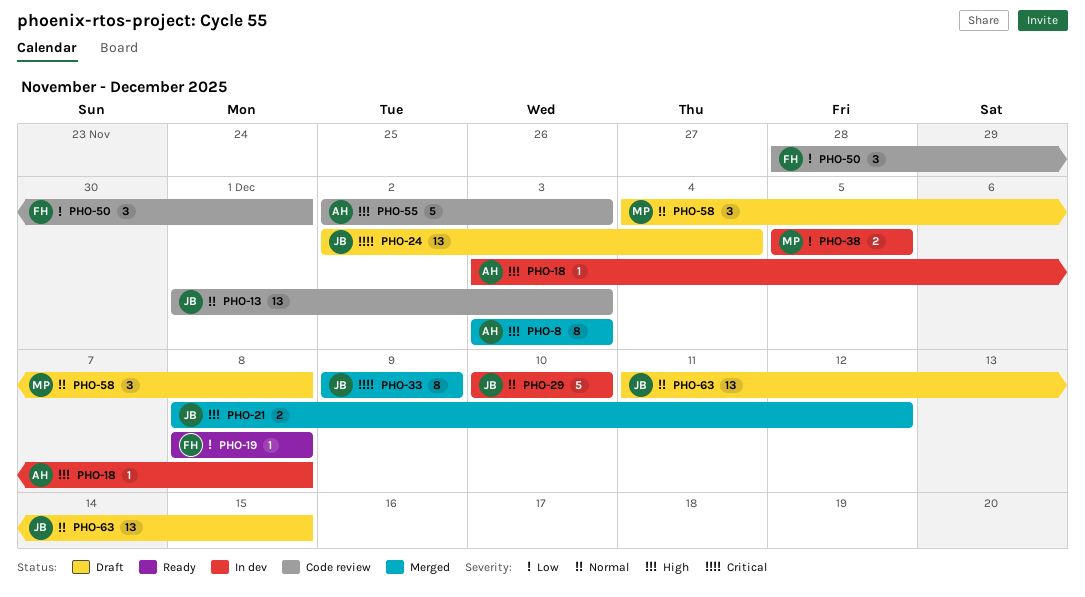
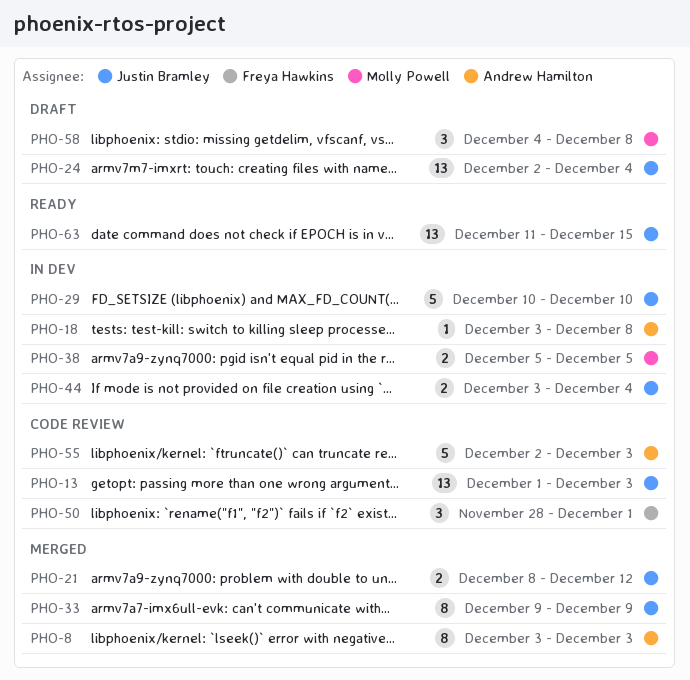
PHO-19: present -> none
PHO-44: none -> present
PHO-63, status: Draft -> Ready

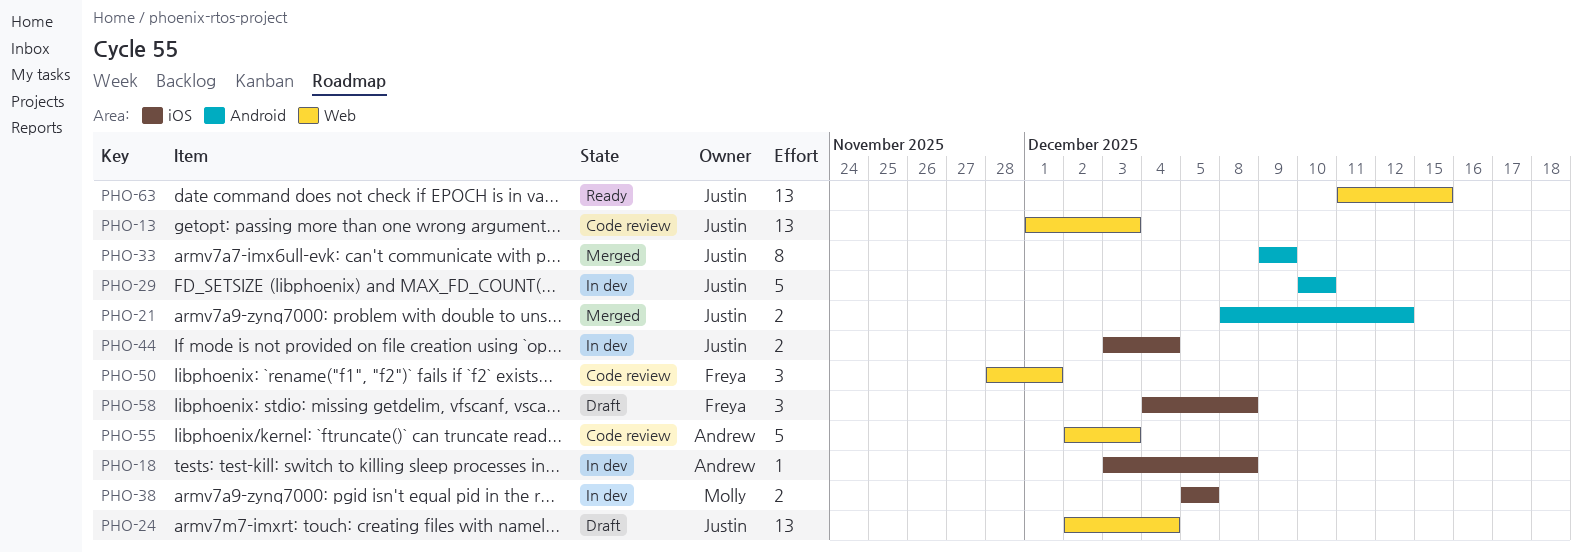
PHO-8: present -> none
PHO-58, owner: Molly Powell -> Freya Hawkins

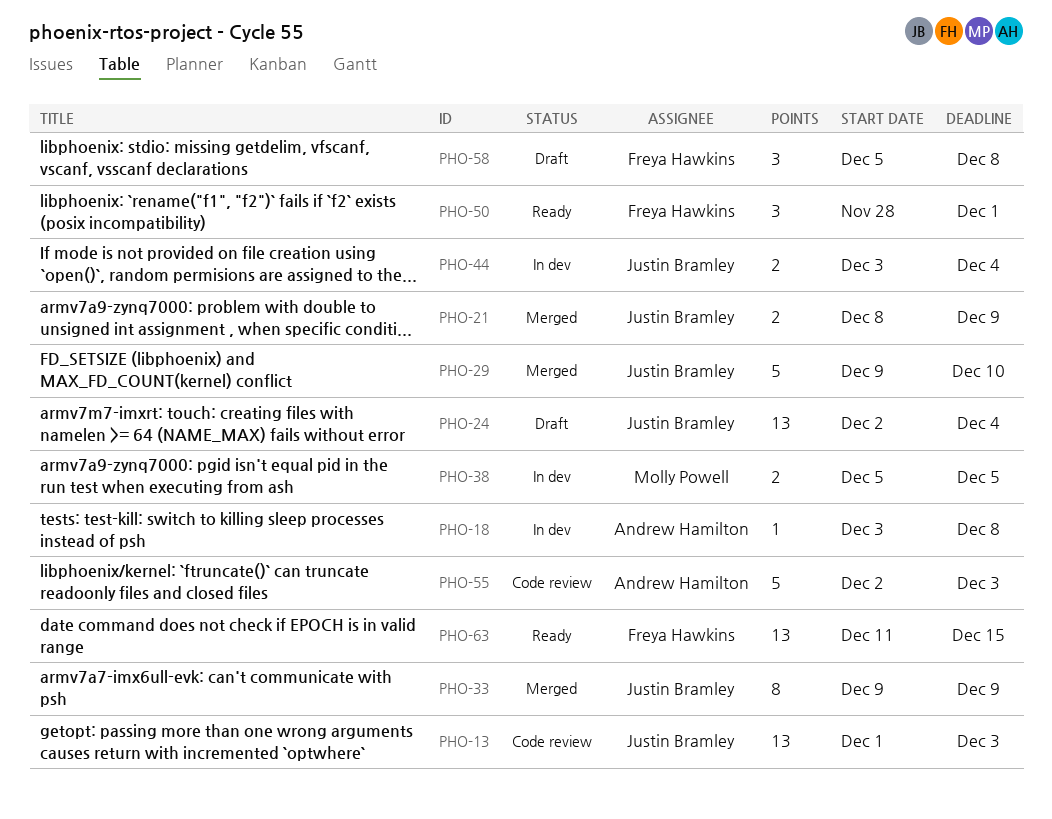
PHO-21, due: Dec 12 -> Dec 9
PHO-29, status: In dev -> Merged
PHO-29, start: Dec 10 -> Dec 9
PHO-50, status: Code review -> Ready
PHO-58, start: Dec 4 -> Dec 5
PHO-63, owner: Justin Bramley -> Freya Hawkins

